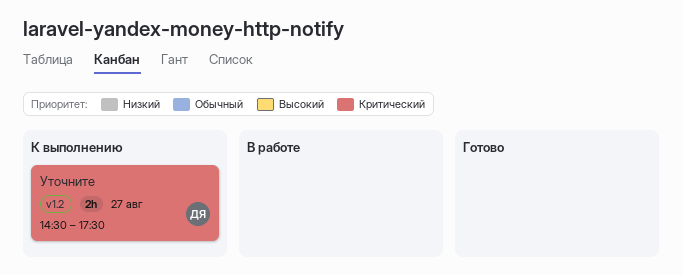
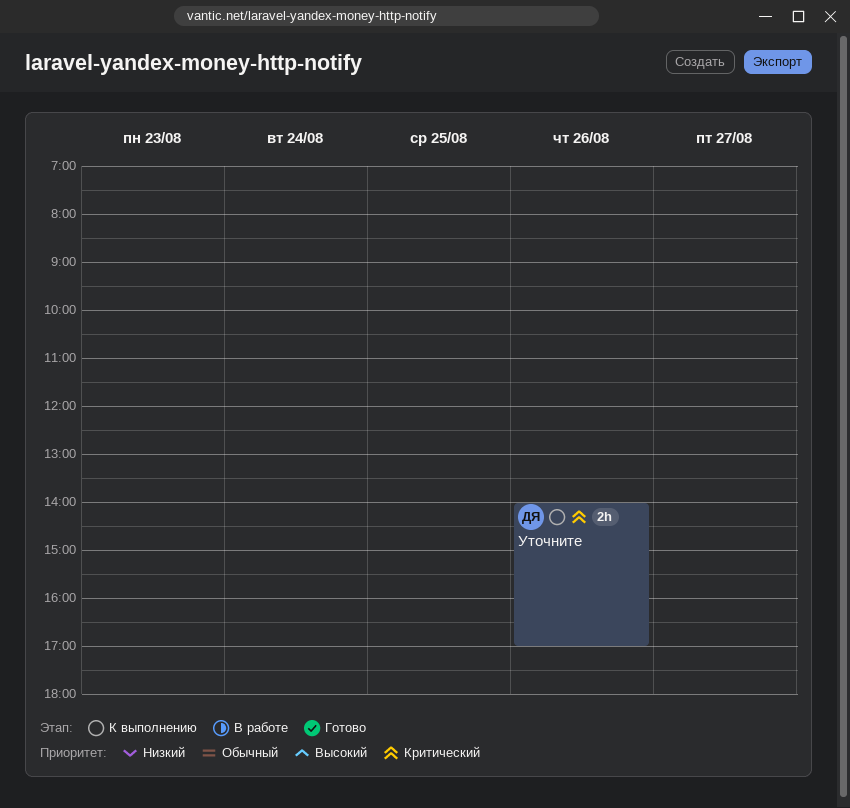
Уточните, day: Aug 27 -> Aug 26
Уточните, begins: 14:30 -> 14:00
Уточните, ends: 17:30 -> 17:00

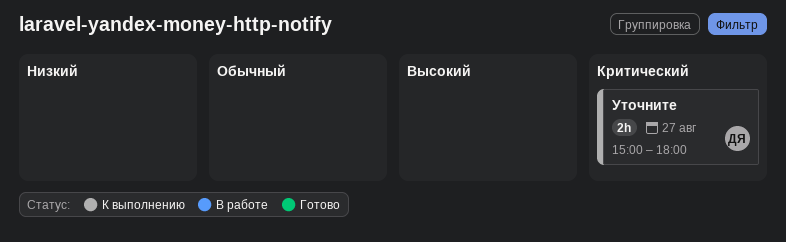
Уточните, day: Aug 26 -> Aug 27
Уточните, begins: 14:00 -> 15:00
Уточните, ends: 17:00 -> 18:00

